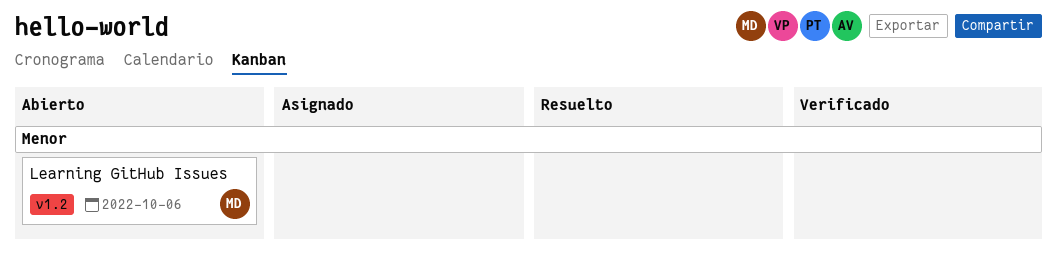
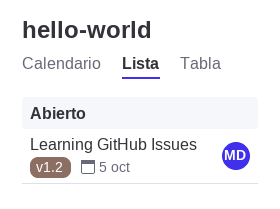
Learning GitHub Issues, day: Oct 6 -> Oct 5

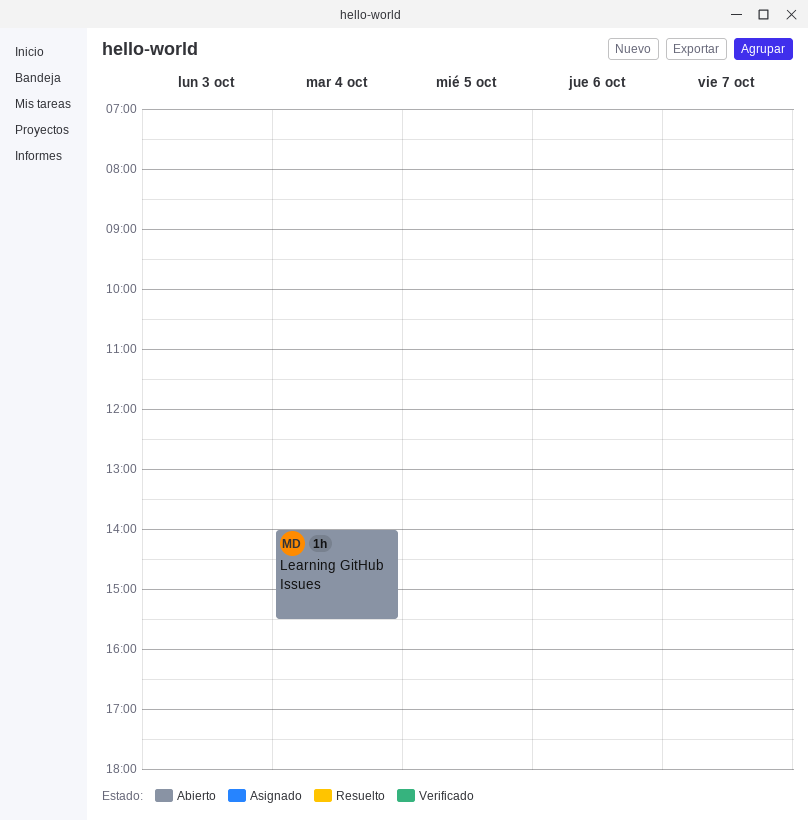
Learning GitHub Issues, day: Oct 5 -> Oct 4

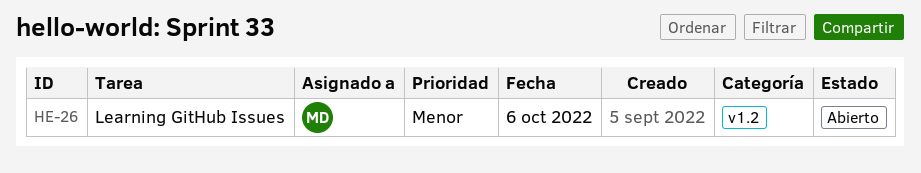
Learning GitHub Issues, day: Oct 4 -> Oct 6

